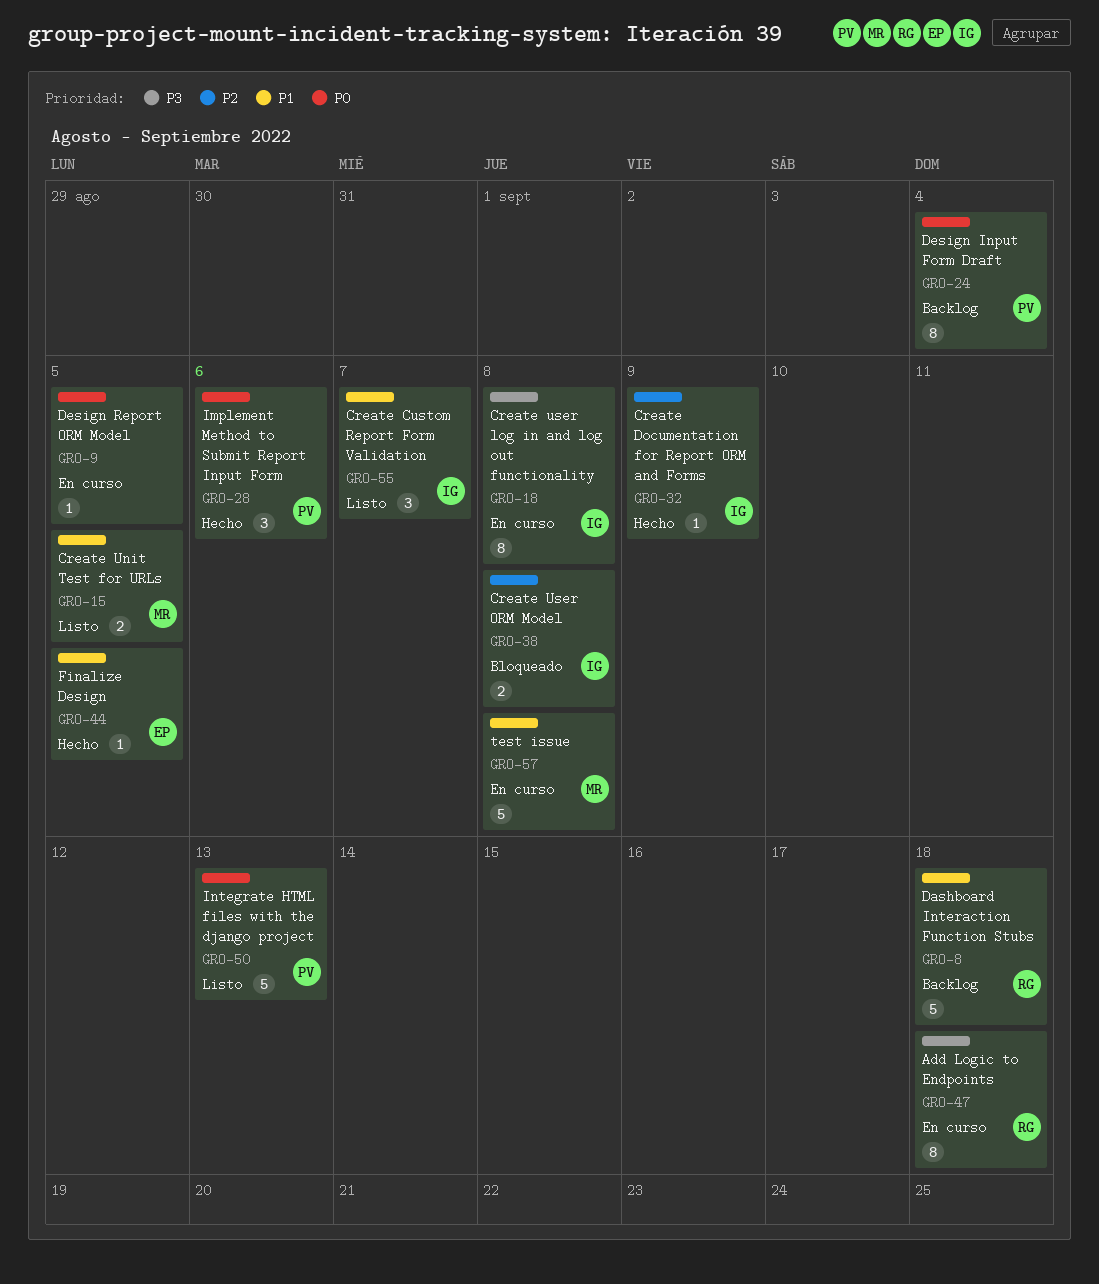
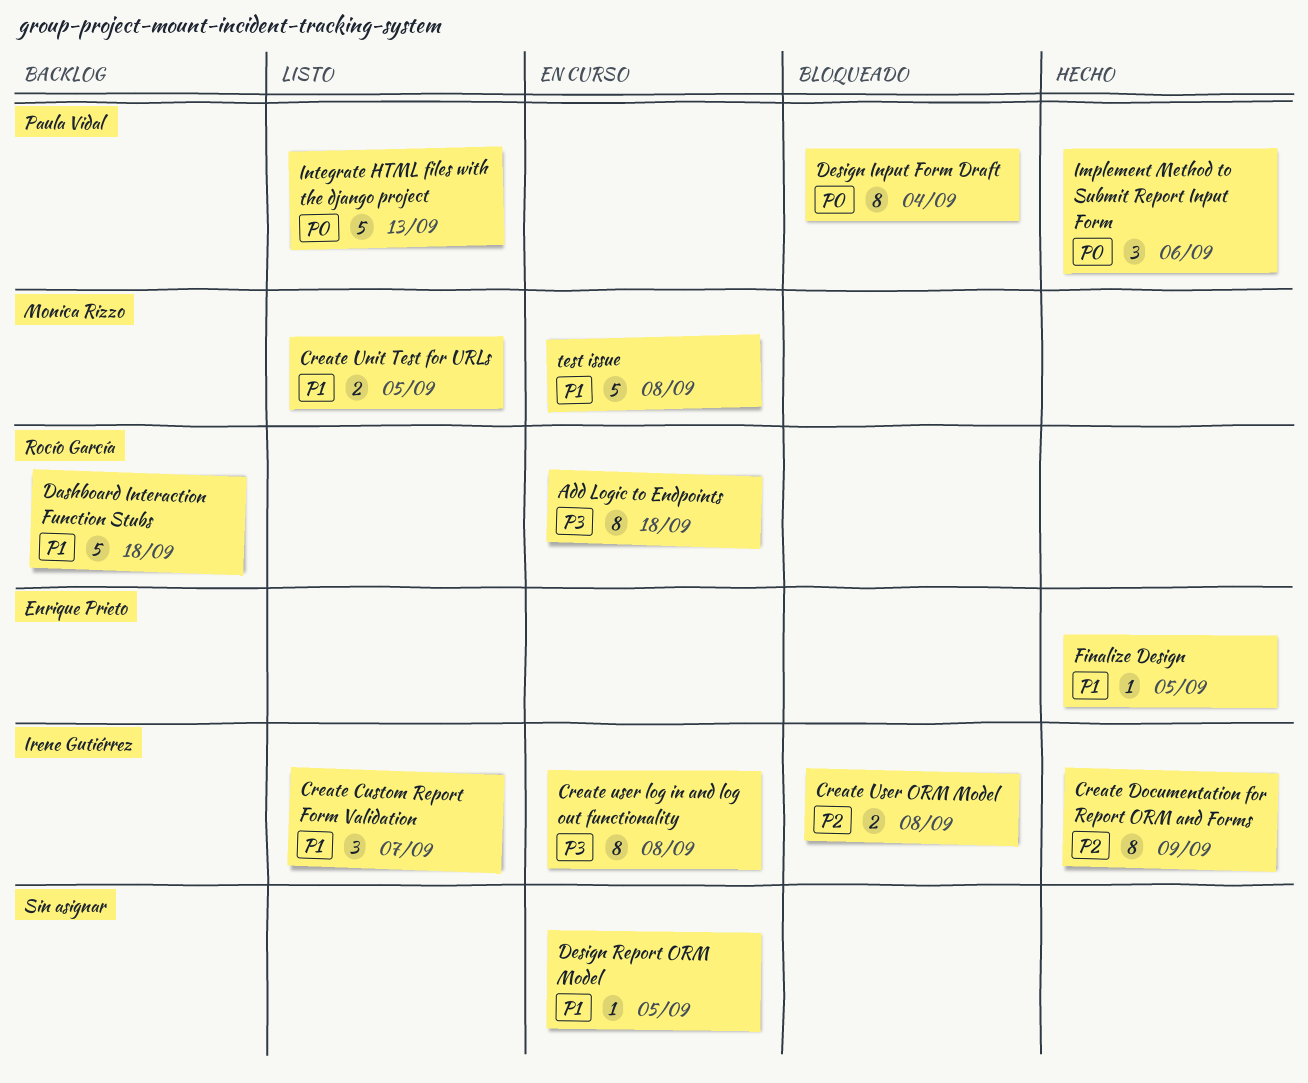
Create Documentation for Report ORM and Forms, estimate: 1 -> 8
Design Input Form Draft, status: Backlog -> Bloqueado
Design Report ORM Model, priority: P0 -> P1

